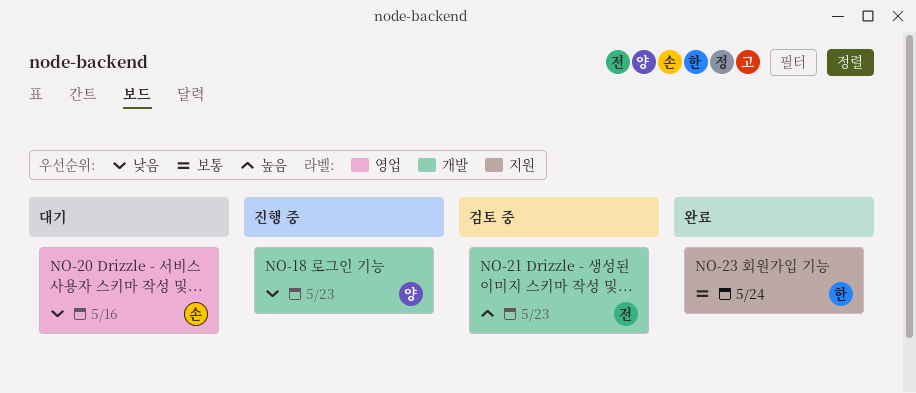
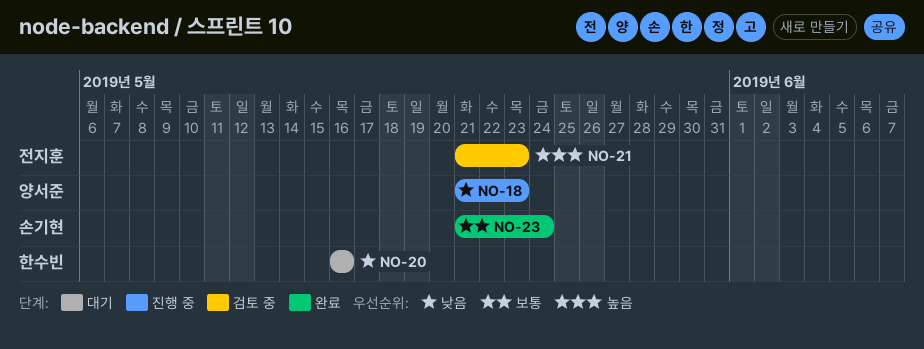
NO-20, owner: 손기현 -> 한수빈
NO-23, owner: 한수빈 -> 손기현

